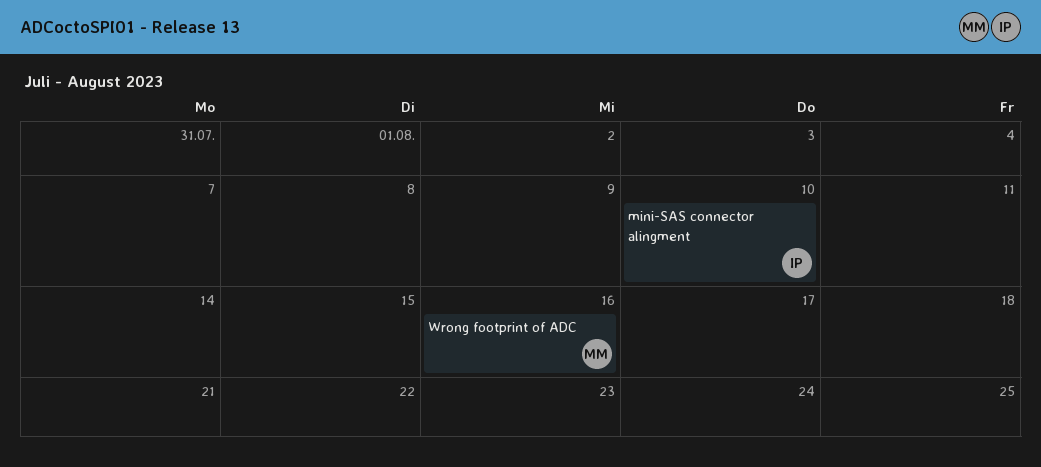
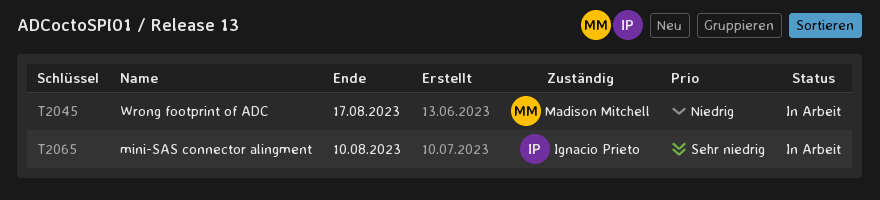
Wrong footprint of ADC, due: Aug 16 -> Aug 17

